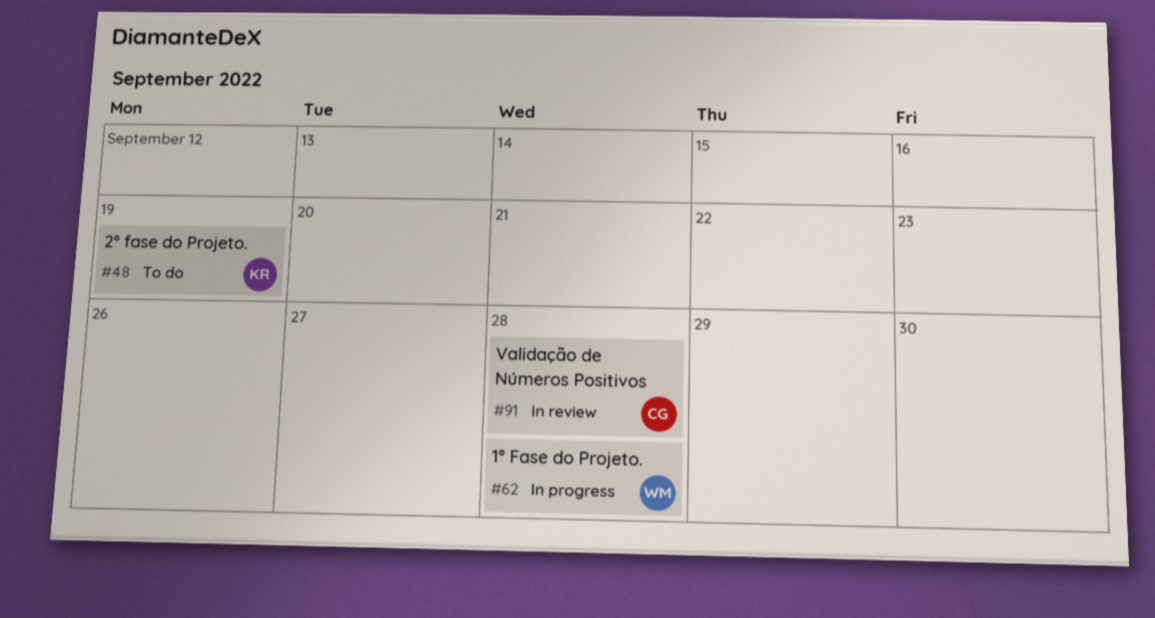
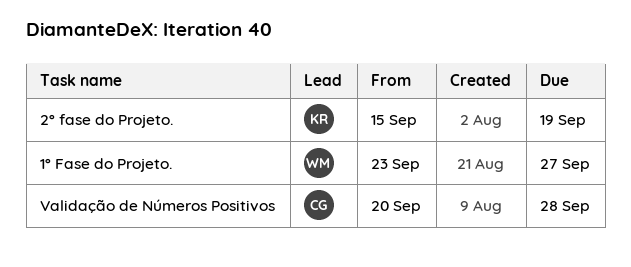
1° Fase do Projeto., due: Sep 28 -> Sep 27

